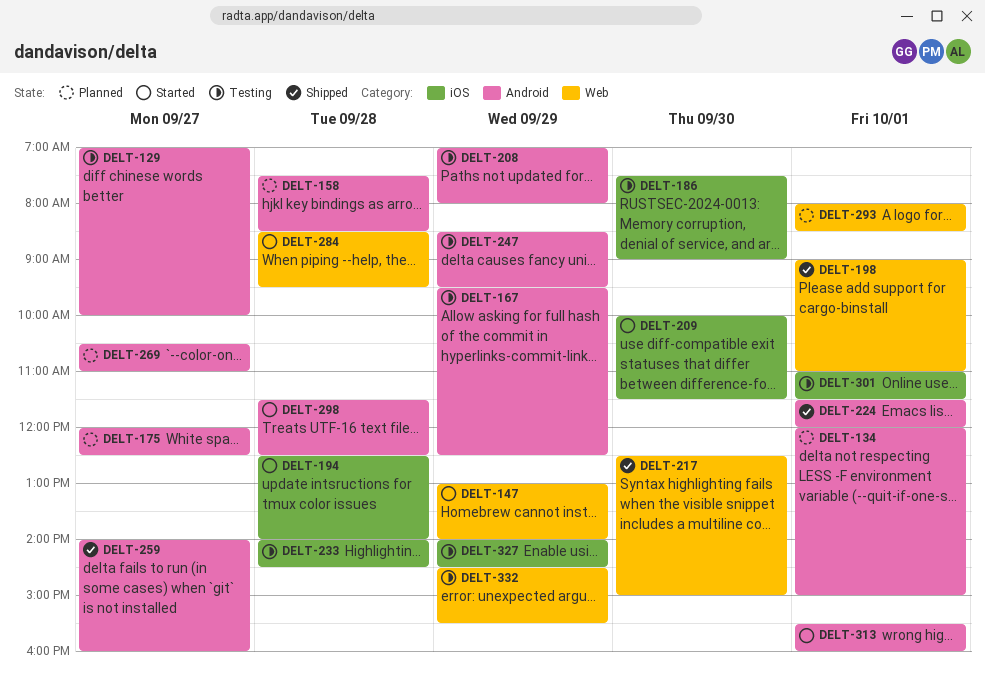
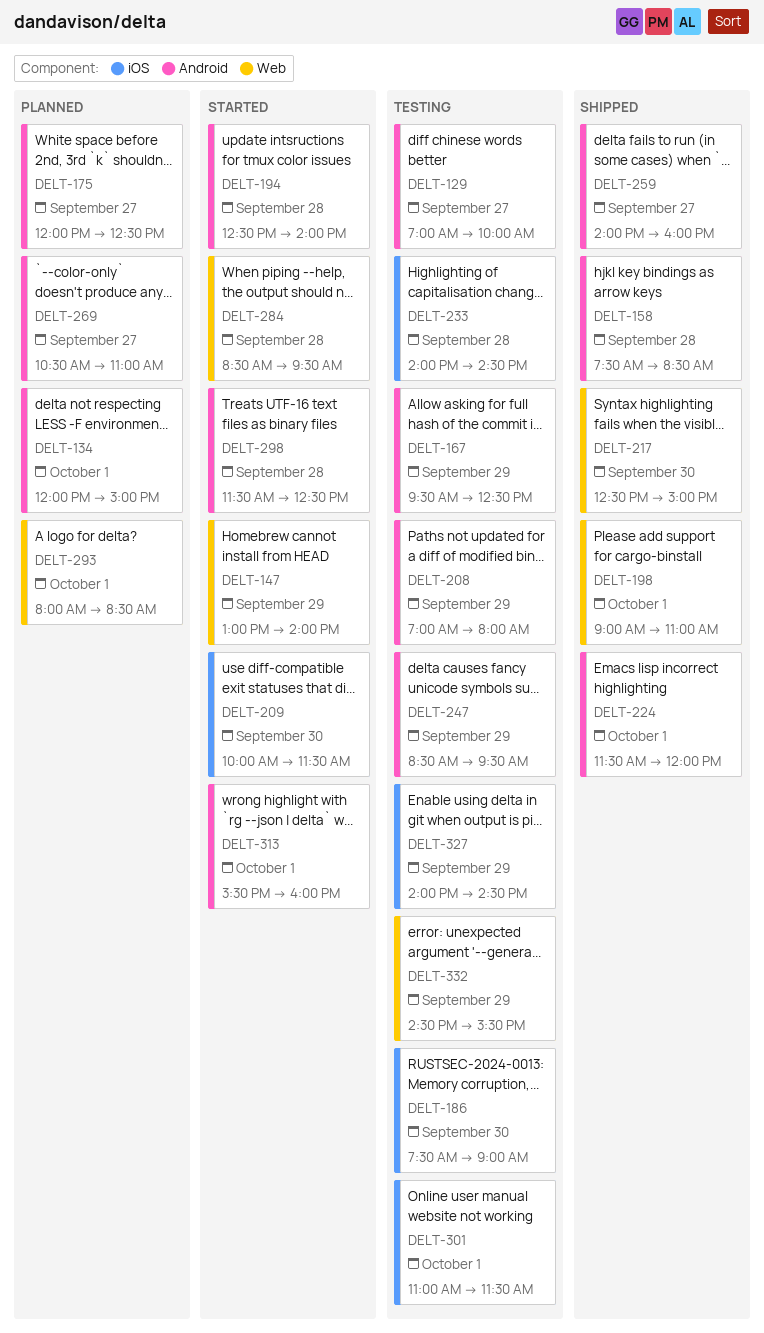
DELT-158, status: Planned -> Shipped
DELT-194, label: iOS -> Android

